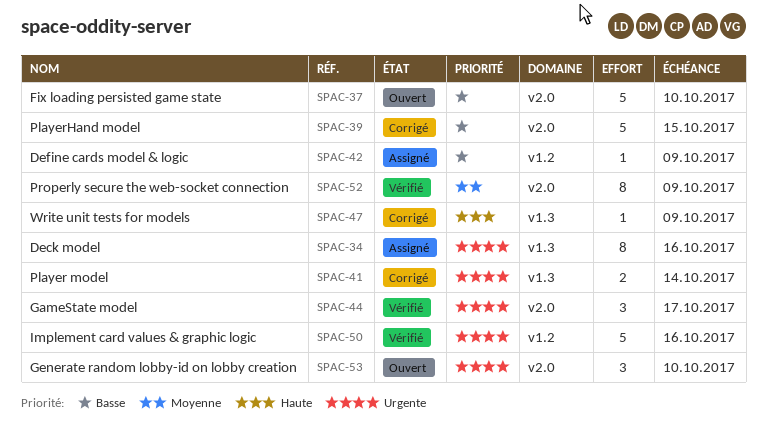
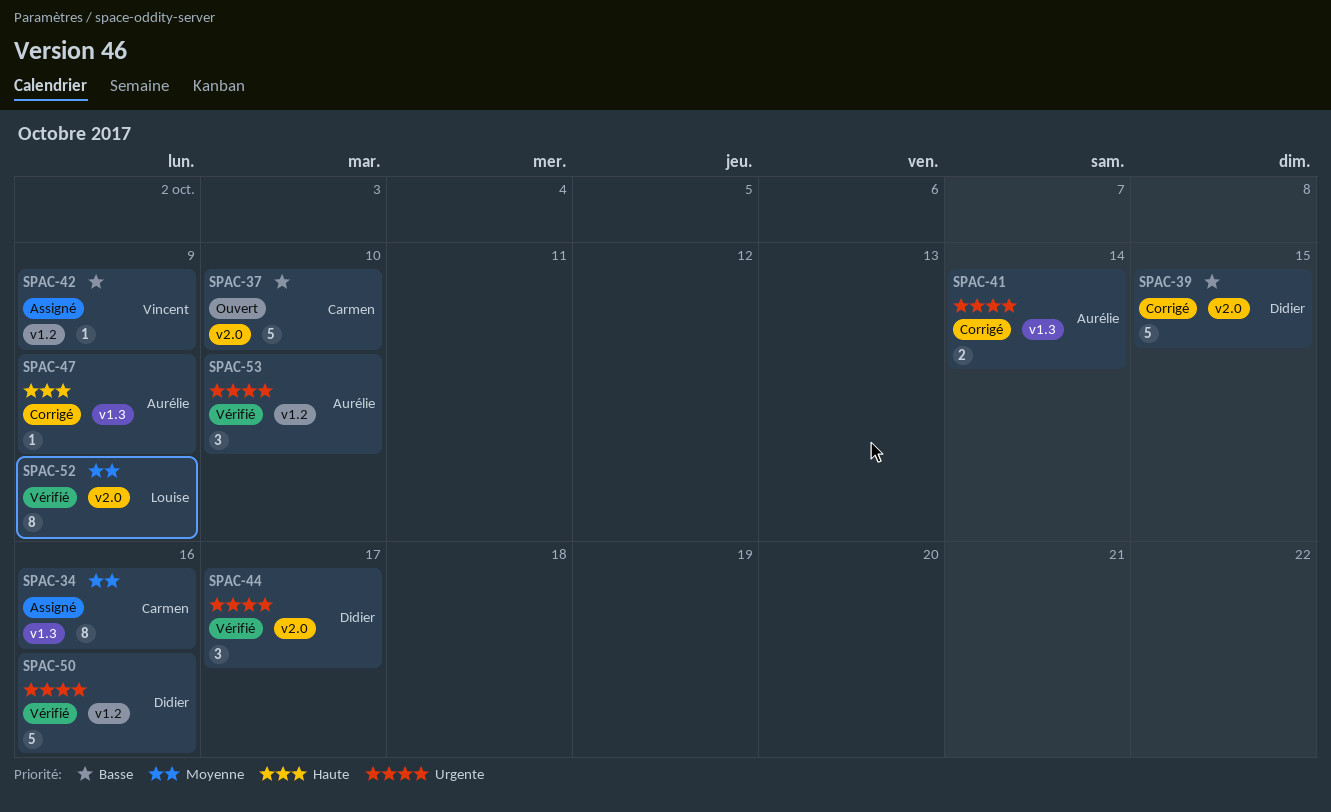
SPAC-34, priority: Urgente -> Moyenne
SPAC-53, status: Ouvert -> Vérifié
SPAC-53, label: v2.0 -> v1.2

